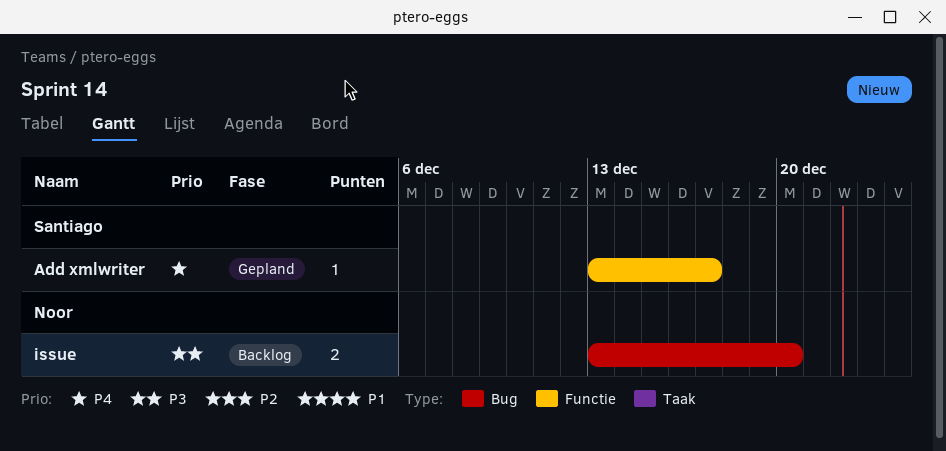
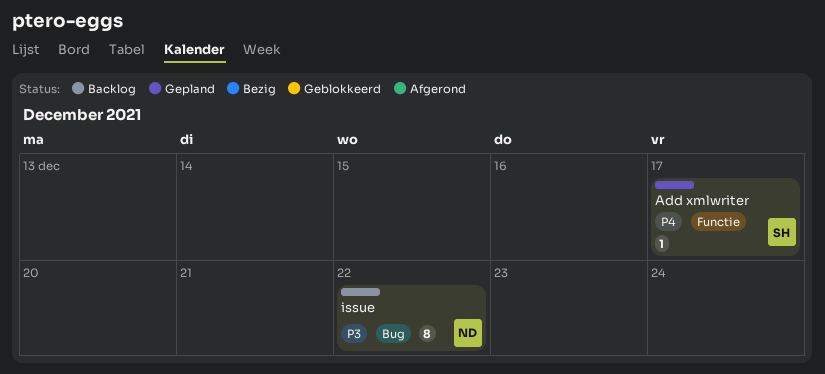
issue, estimate: 2 -> 8
issue, due: Dec 20 -> Dec 22

